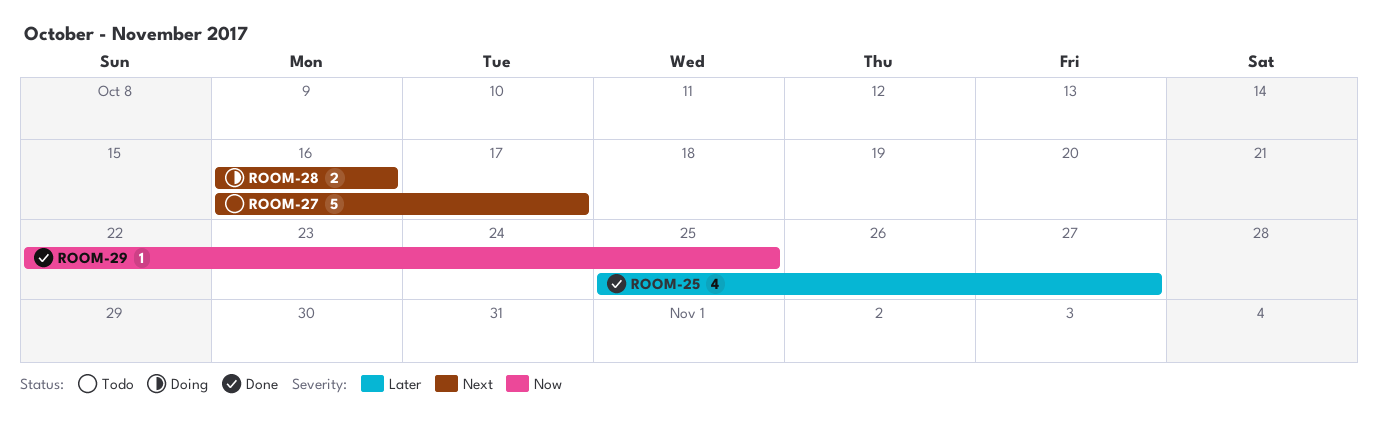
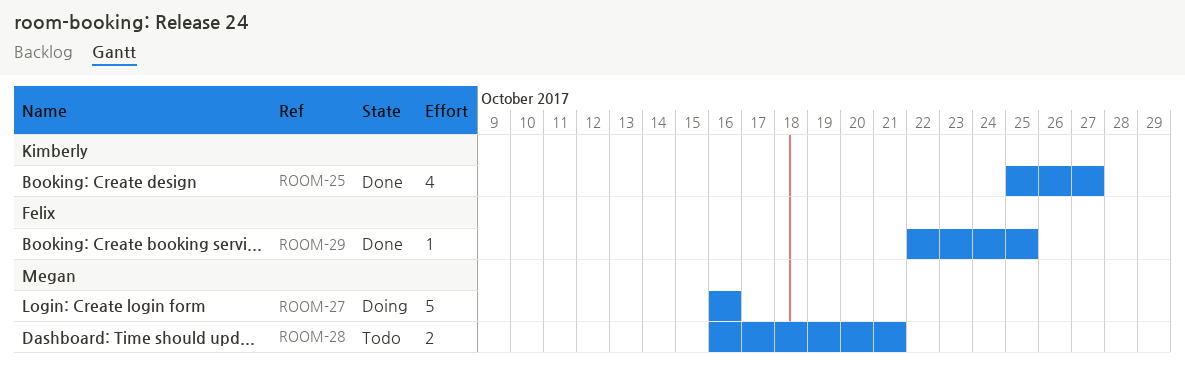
ROOM-27, status: Todo -> Doing
ROOM-27, due: Oct 17 -> Oct 16
ROOM-28, status: Doing -> Todo
ROOM-28, due: Oct 16 -> Oct 21

